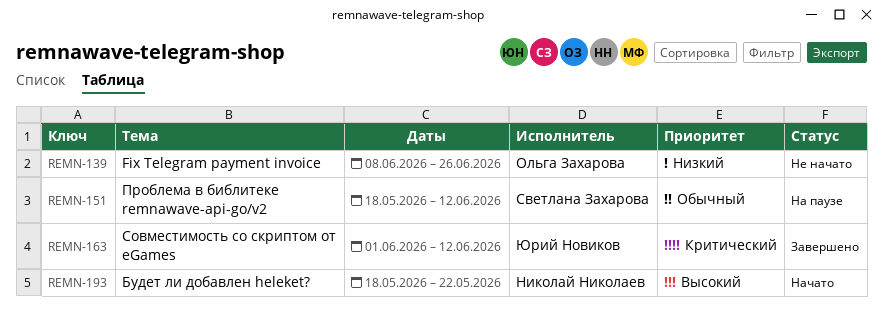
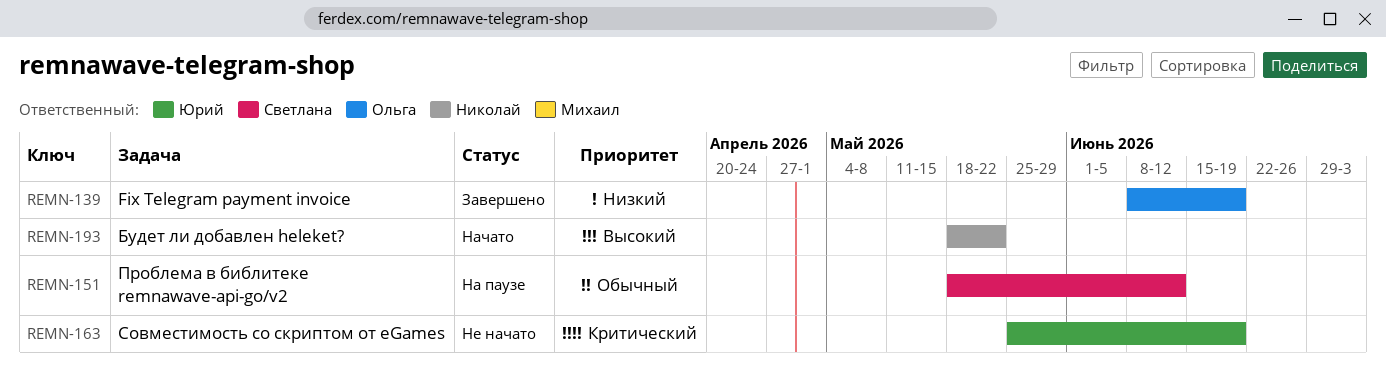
REMN-139, status: Не начато -> Завершено
REMN-139, due: Jun 26 -> Jun 19
REMN-163, status: Завершено -> Не начато
REMN-163, start: Jun 1 -> May 25
REMN-163, due: Jun 12 -> Jun 19

